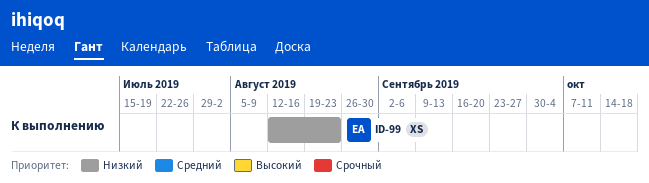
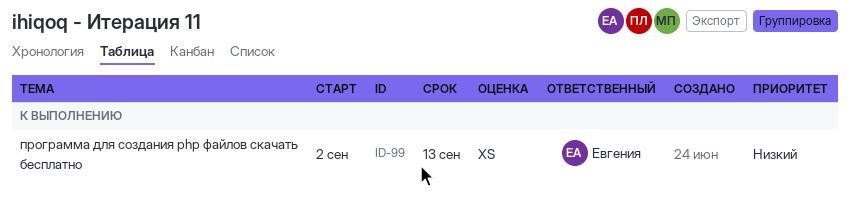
ID-99, start: Aug 12 -> Sep 2
ID-99, due: Aug 23 -> Sep 13

